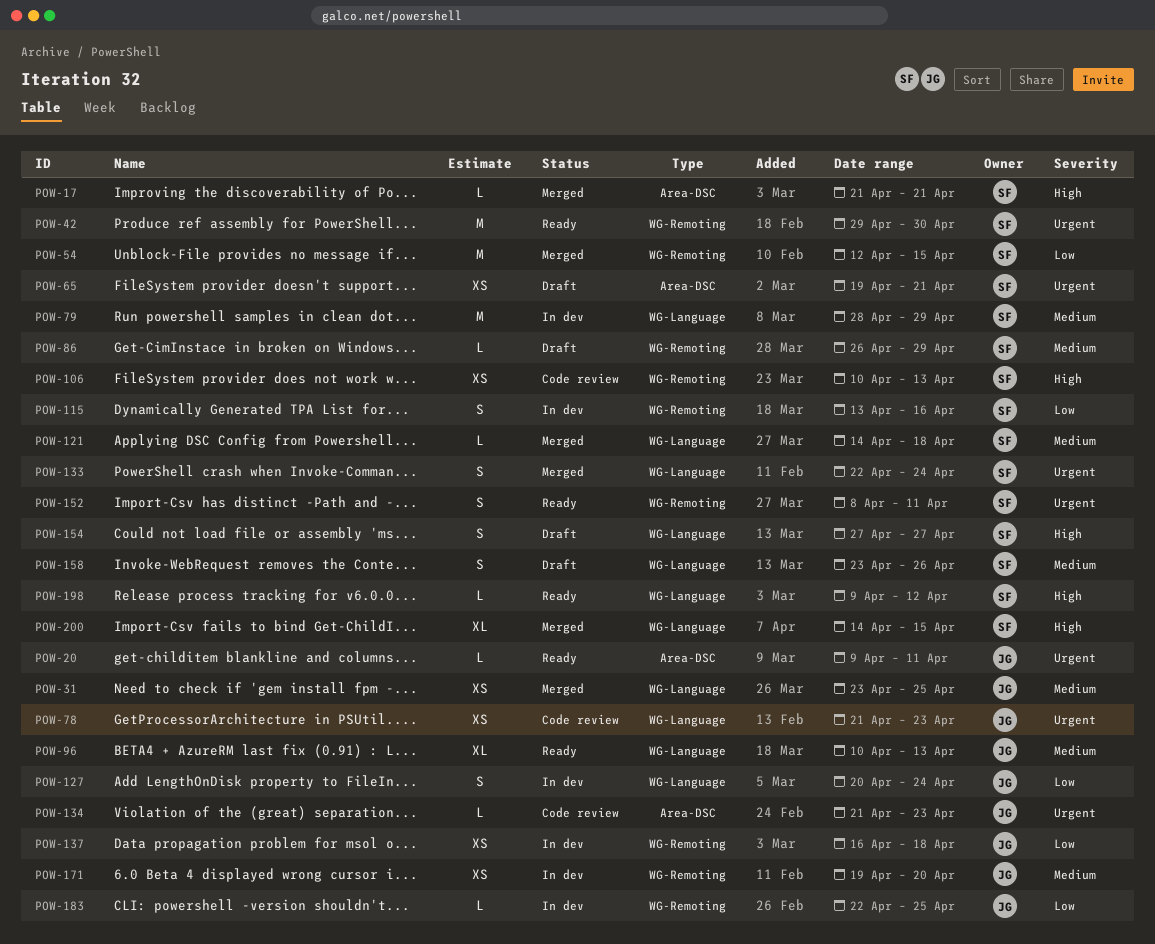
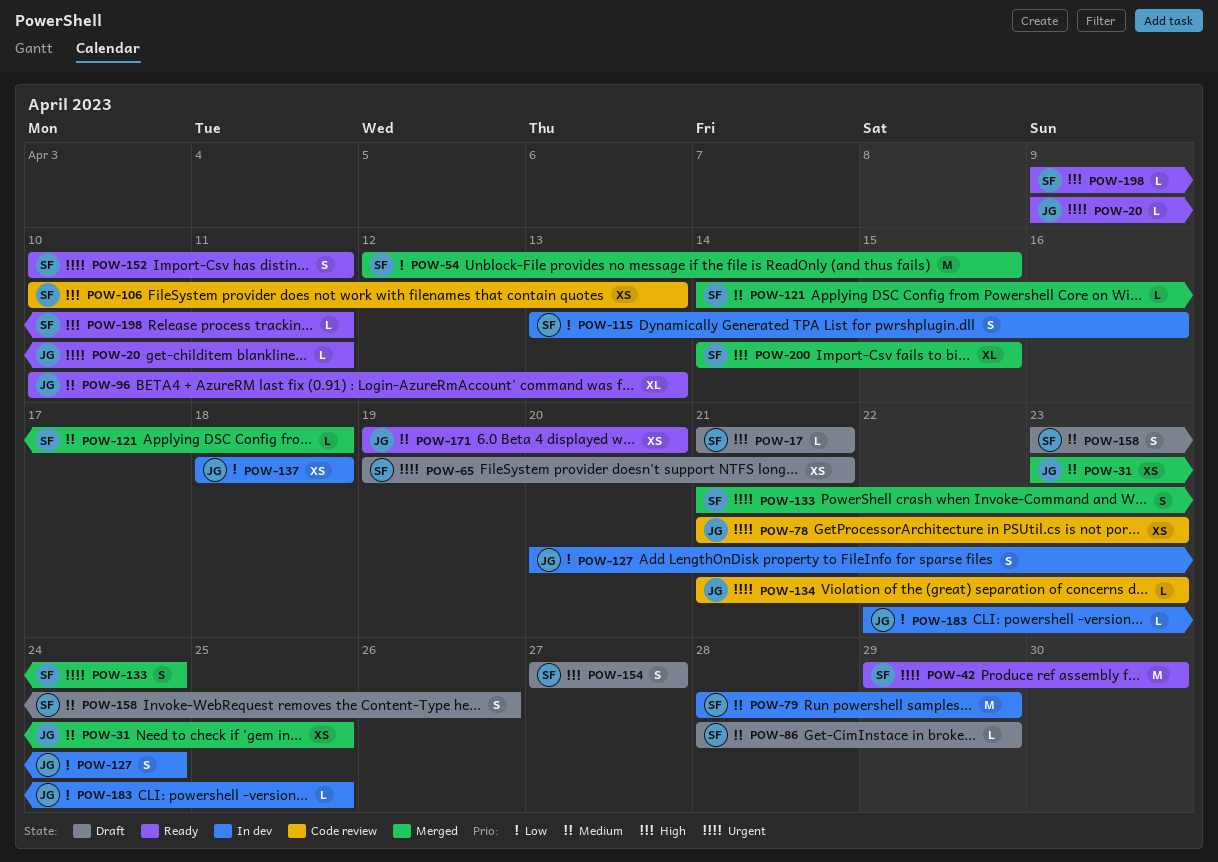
POW-17, status: Merged -> Draft
POW-86, start: Apr 26 -> Apr 28
POW-133, start: Apr 22 -> Apr 21
POW-137, start: Apr 16 -> Apr 18
POW-152, start: Apr 8 -> Apr 10
POW-171, status: In dev -> Ready
POW-198, due: Apr 12 -> Apr 11

